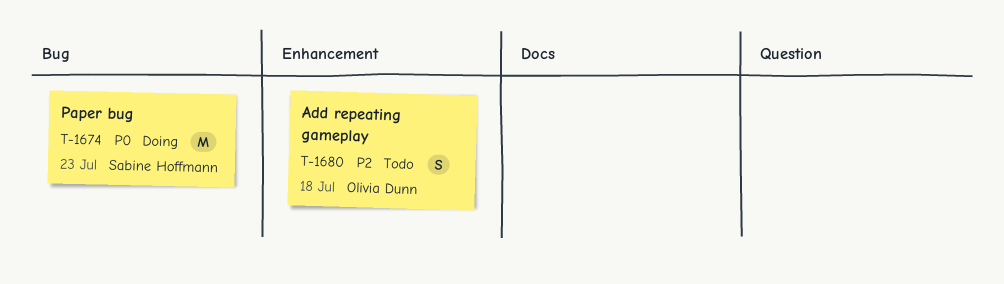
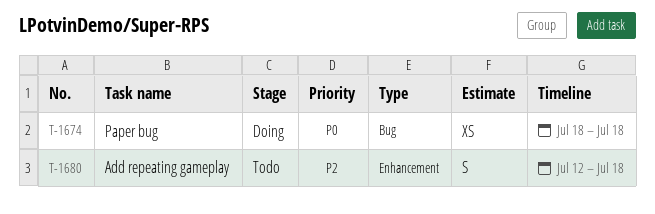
T-1674, estimate: M -> XS
T-1674, due: Jul 23 -> Jul 18

